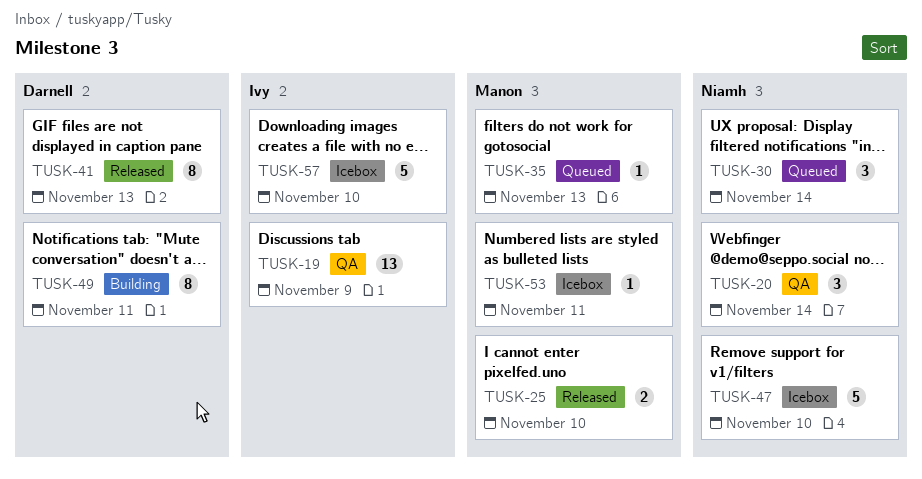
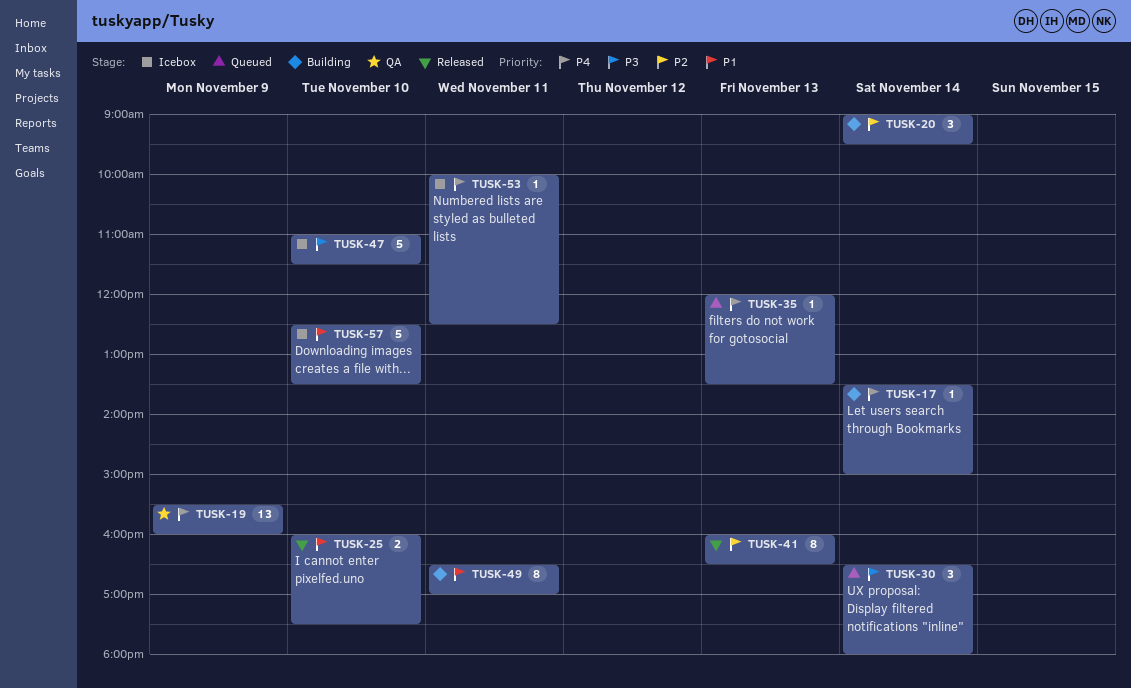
TUSK-17: none -> present
TUSK-20, status: QA -> Building

